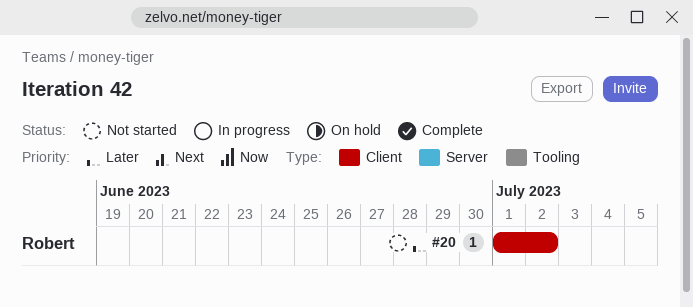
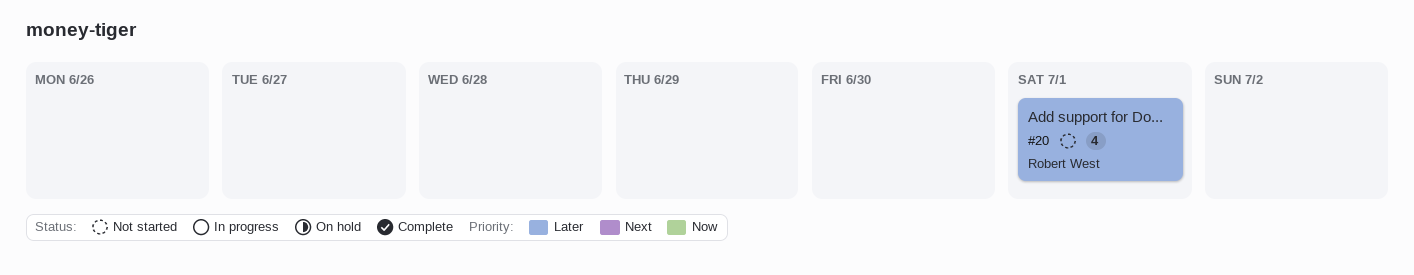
#20, estimate: 1 -> 4
#20, due: Jul 2 -> Jul 1

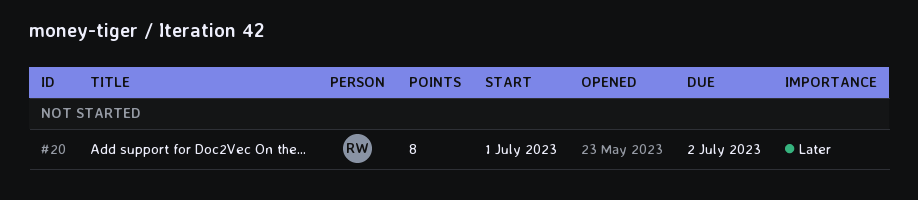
#20, estimate: 4 -> 8
#20, due: Jul 1 -> Jul 2

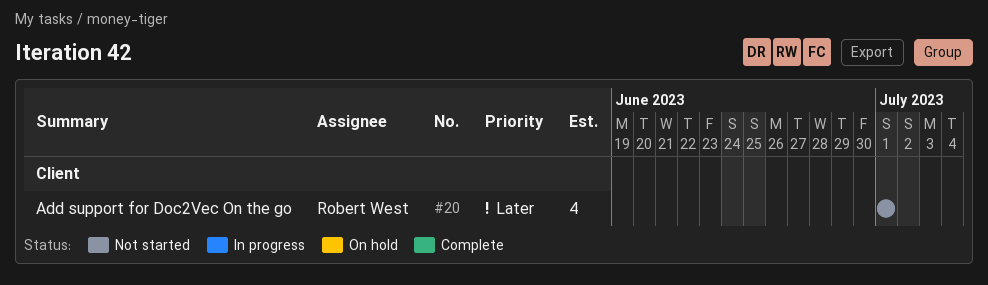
#20, estimate: 8 -> 4
#20, due: Jul 2 -> Jul 1

